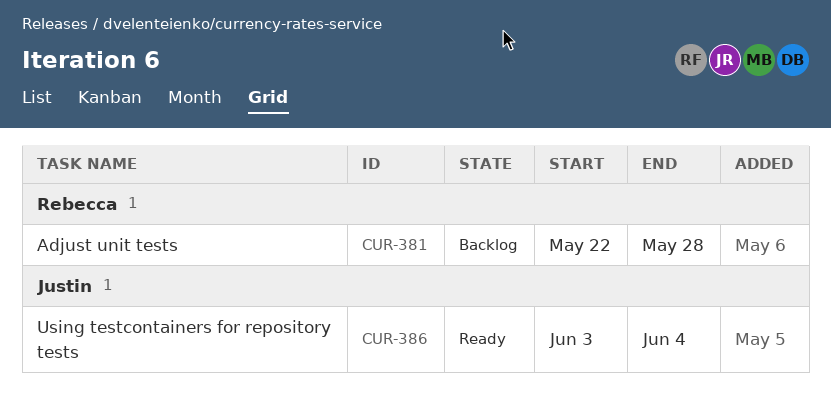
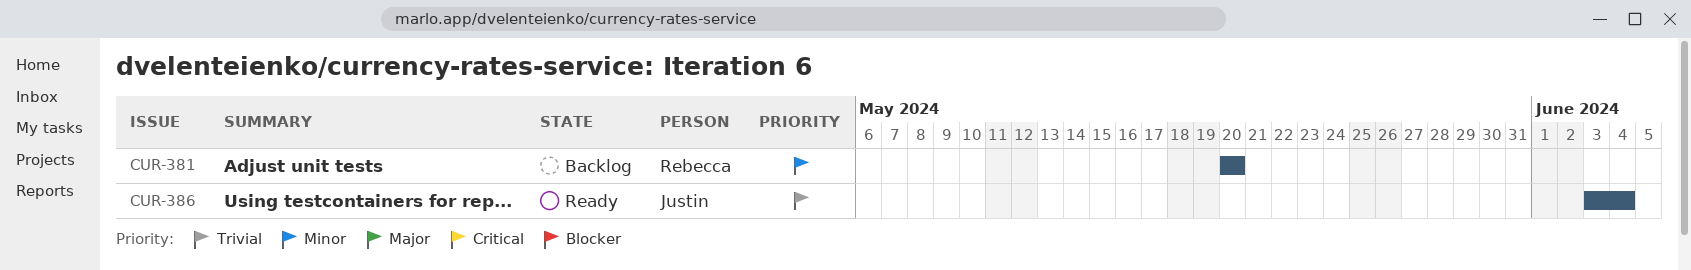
CUR-381, start: May 22 -> May 20
CUR-381, due: May 28 -> May 20

